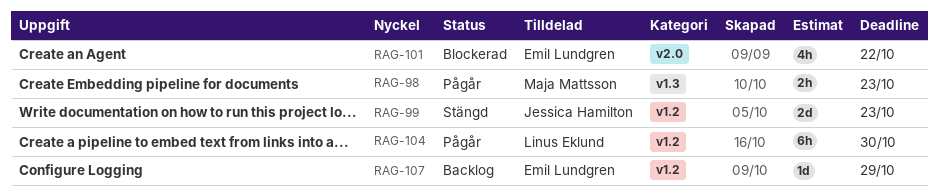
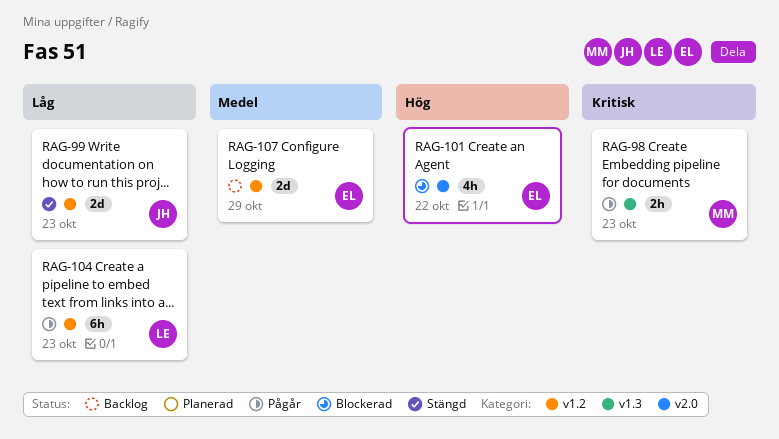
RAG-104, due: Oct 30 -> Oct 23
RAG-107, estimate: 1d -> 2d

